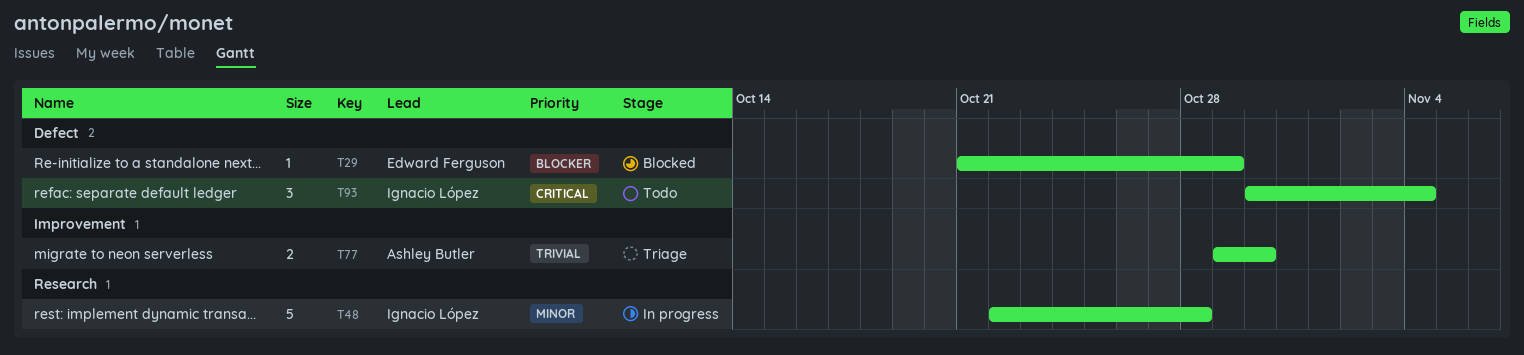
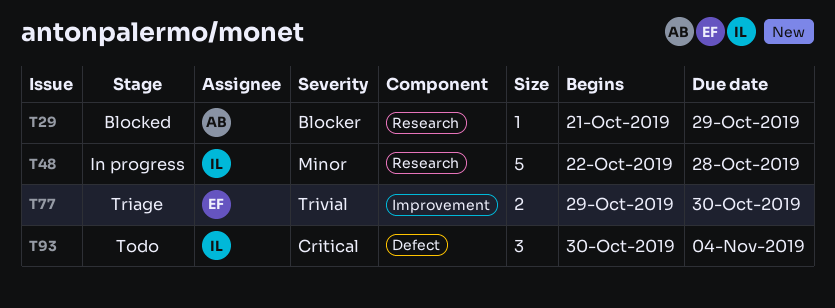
T29, owner: Edward Ferguson -> Ashley Butler
T29, label: Defect -> Research
T77, owner: Ashley Butler -> Edward Ferguson

